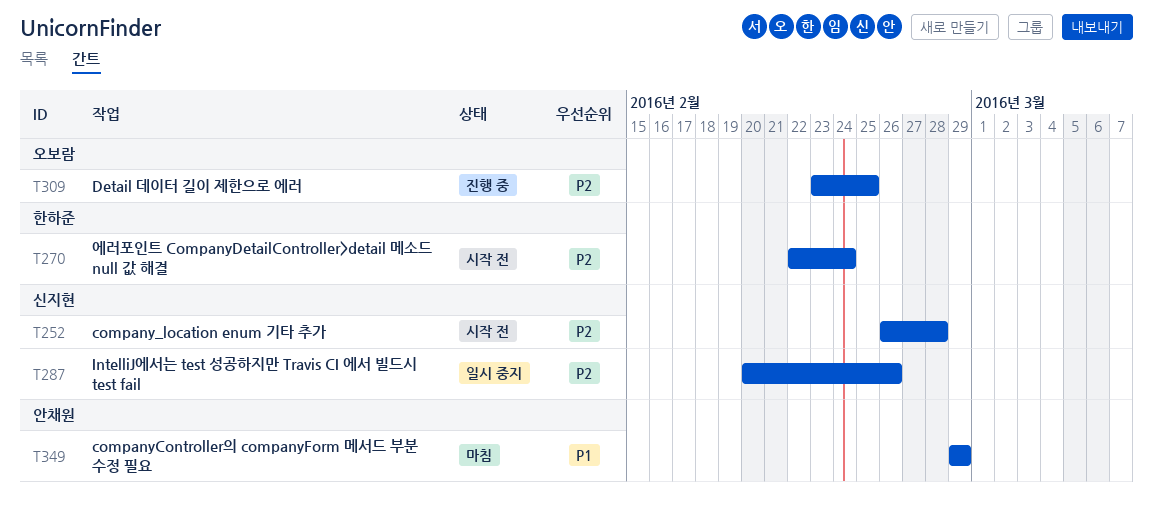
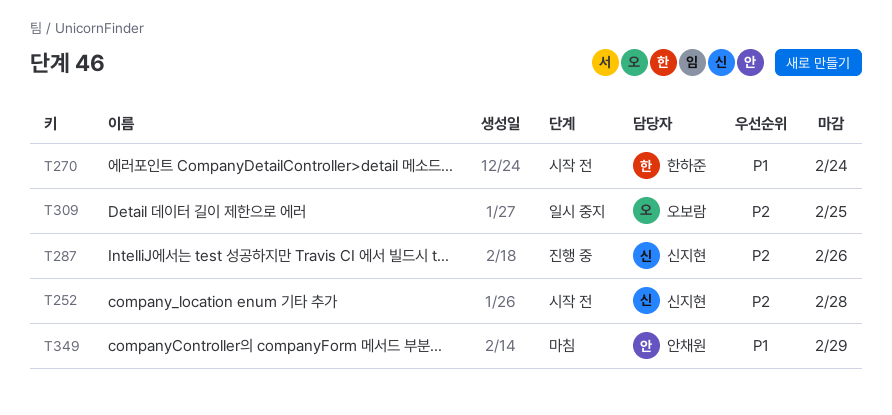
T270, priority: P2 -> P1
T287, status: 일시 중지 -> 진행 중
T309, status: 진행 중 -> 일시 중지

